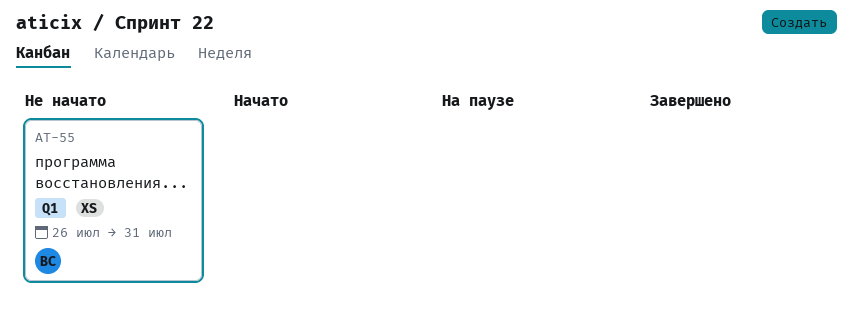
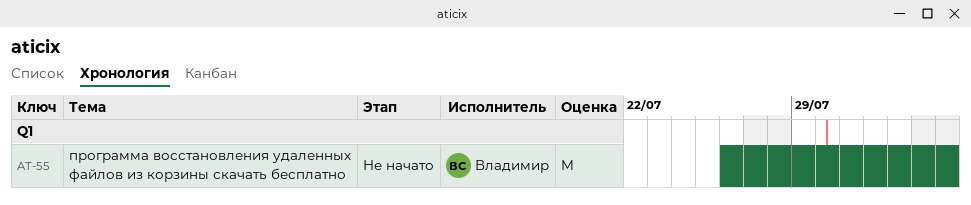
AT-55, estimate: XS -> M
AT-55, due: Jul 31 -> Aug 4

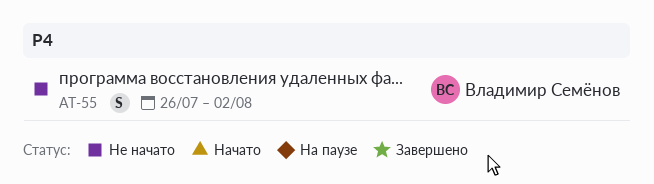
AT-55, estimate: M -> S
AT-55, due: Aug 4 -> Aug 2

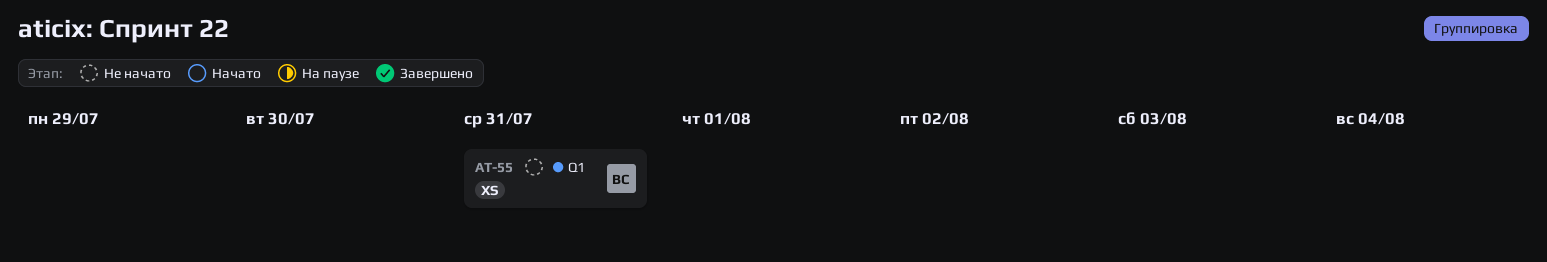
AT-55, estimate: S -> XS
AT-55, due: Aug 2 -> Jul 31

